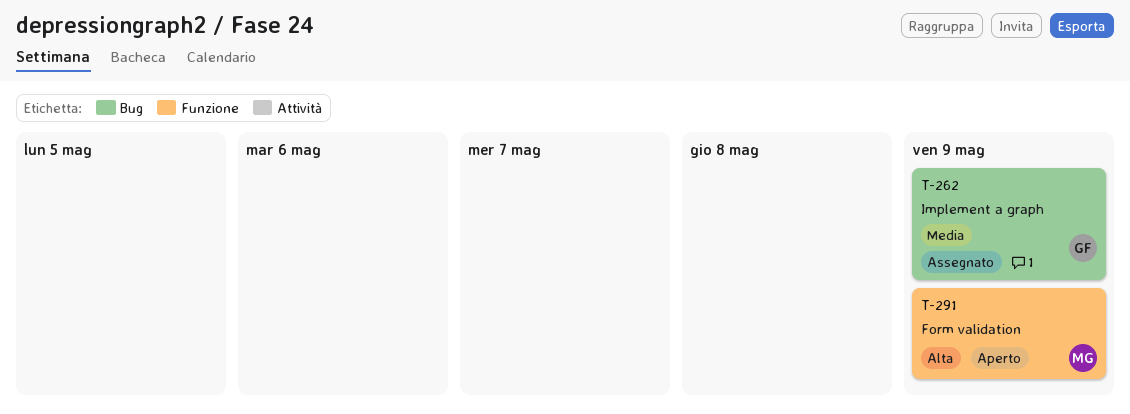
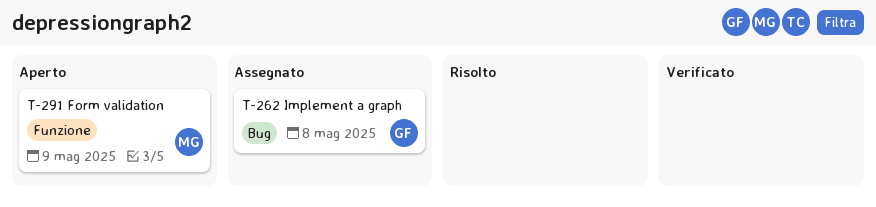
T-262, due: May 9 -> May 8

